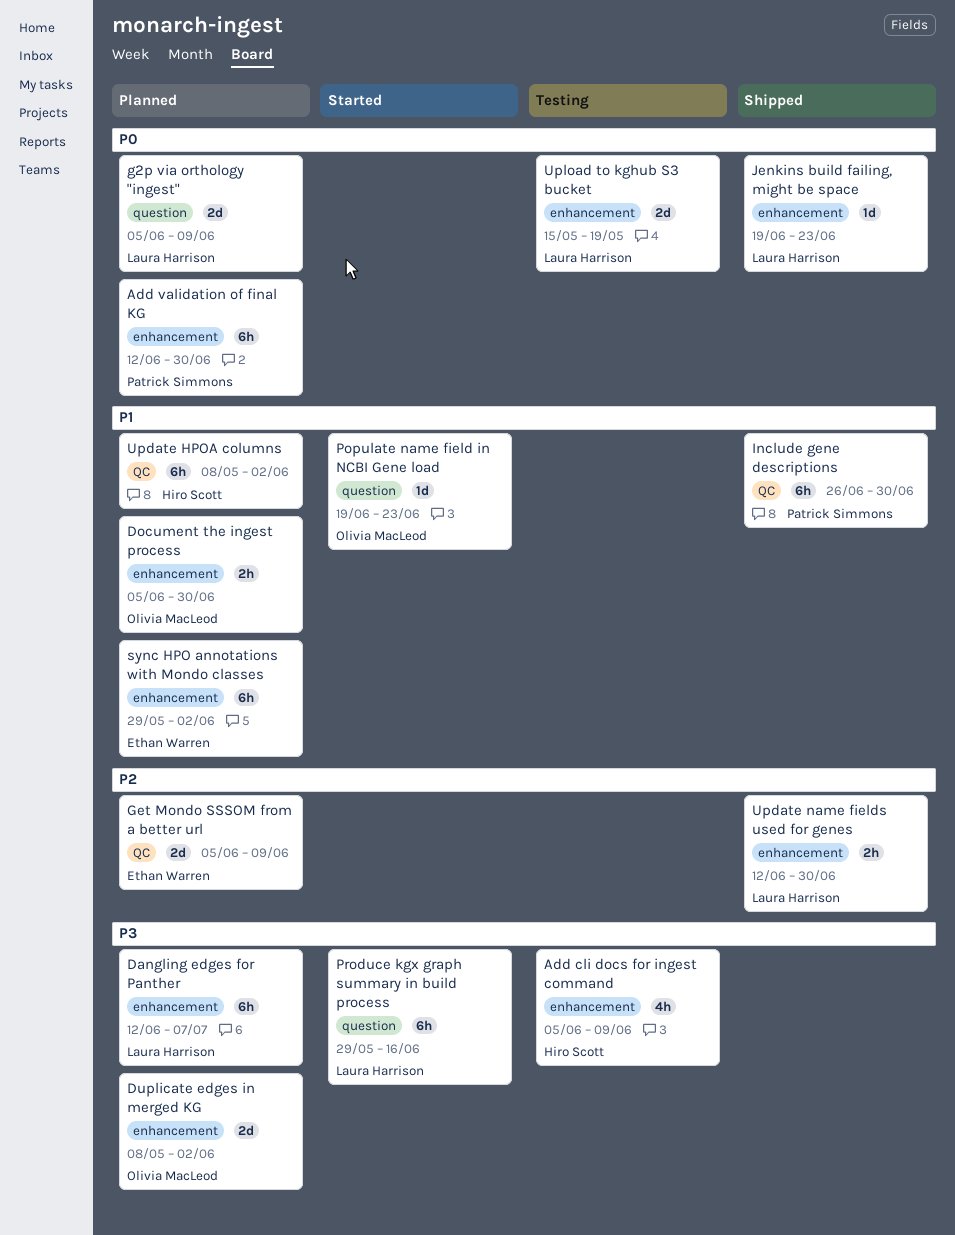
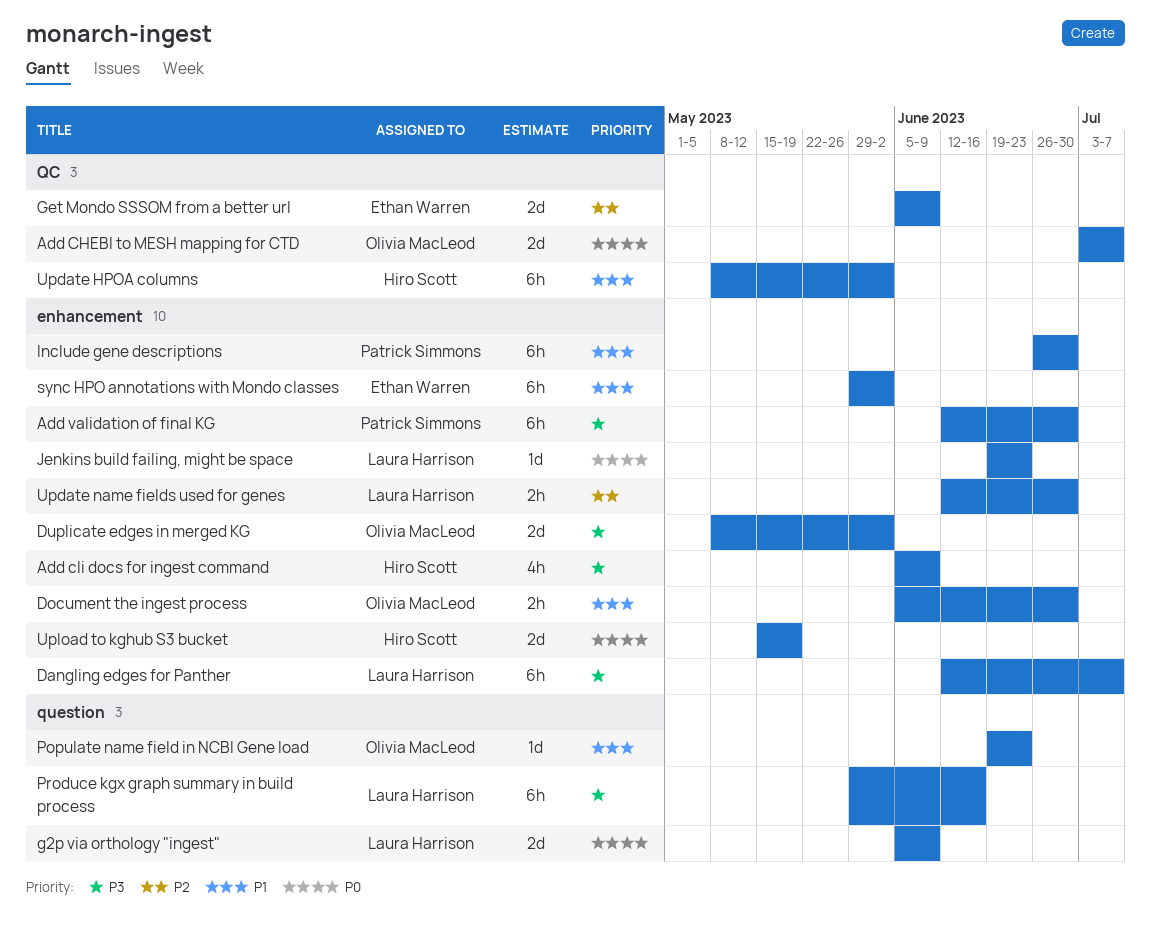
Add CHEBI to MESH mapping for CTD: none -> present
Add validation of final KG, priority: P0 -> P3
Include gene descriptions, label: QC -> enhancement
Upload to kghub S3 bucket, owner: Laura Harrison -> Hiro Scott

